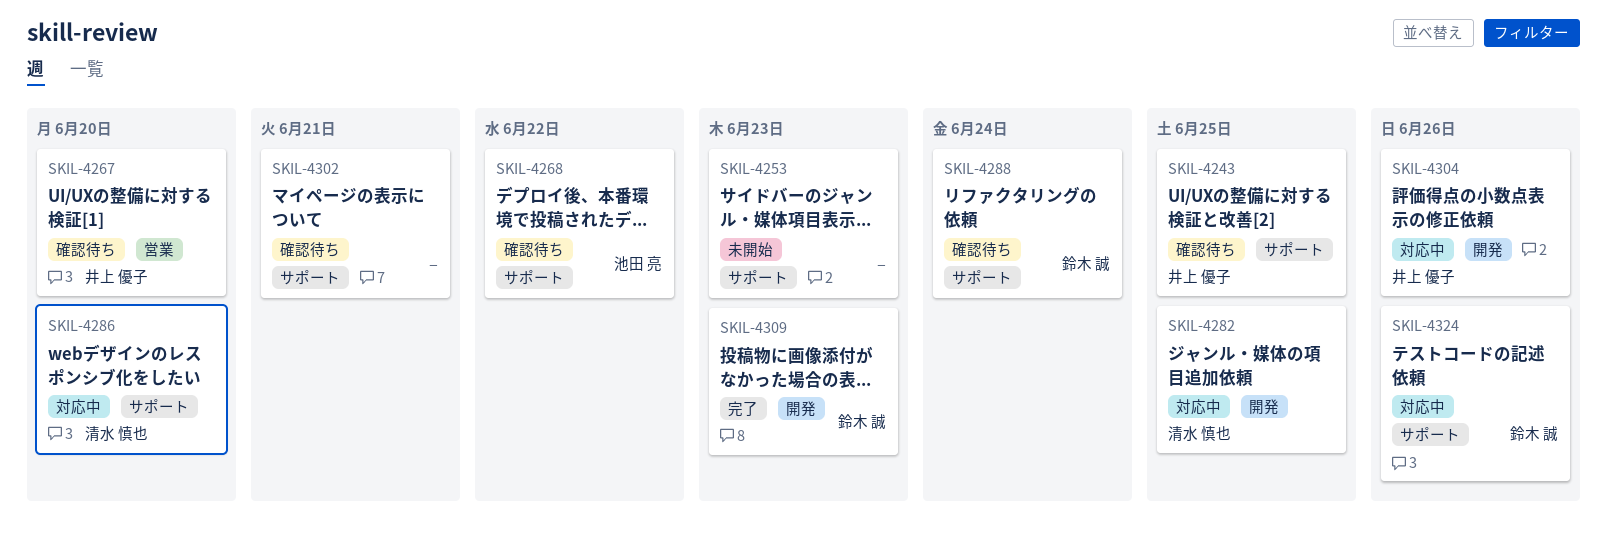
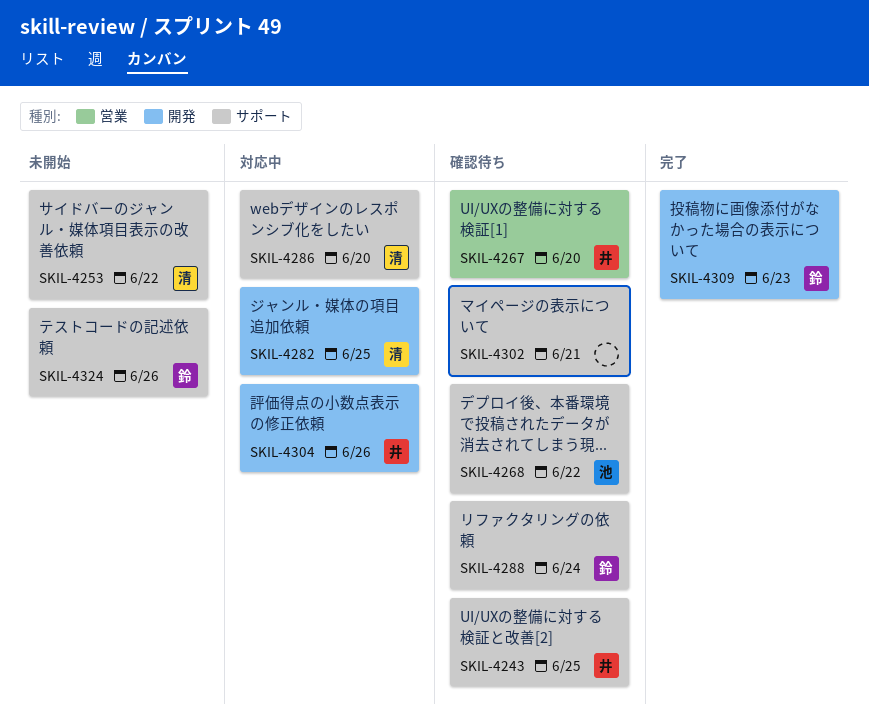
SKIL-4253, owner: none -> 清水 慎也
SKIL-4253, due: Jun 23 -> Jun 22
SKIL-4324, status: 対応中 -> 未開始

